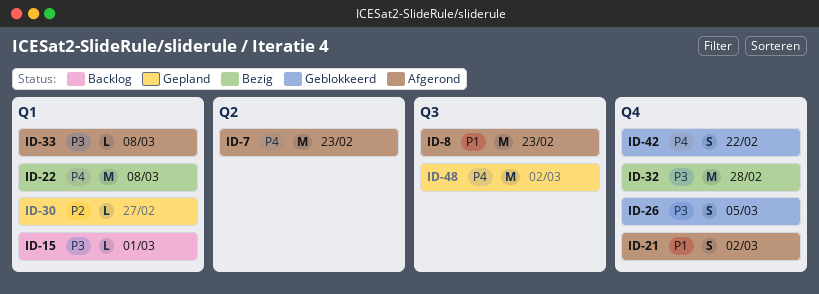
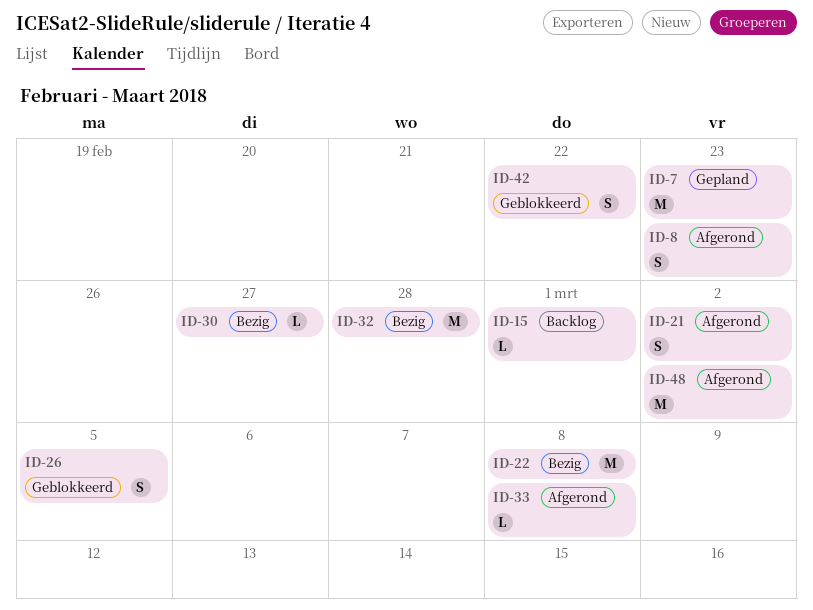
ID-7, status: Afgerond -> Gepland
ID-8, estimate: M -> S
ID-30, status: Gepland -> Bezig
ID-48, status: Gepland -> Afgerond

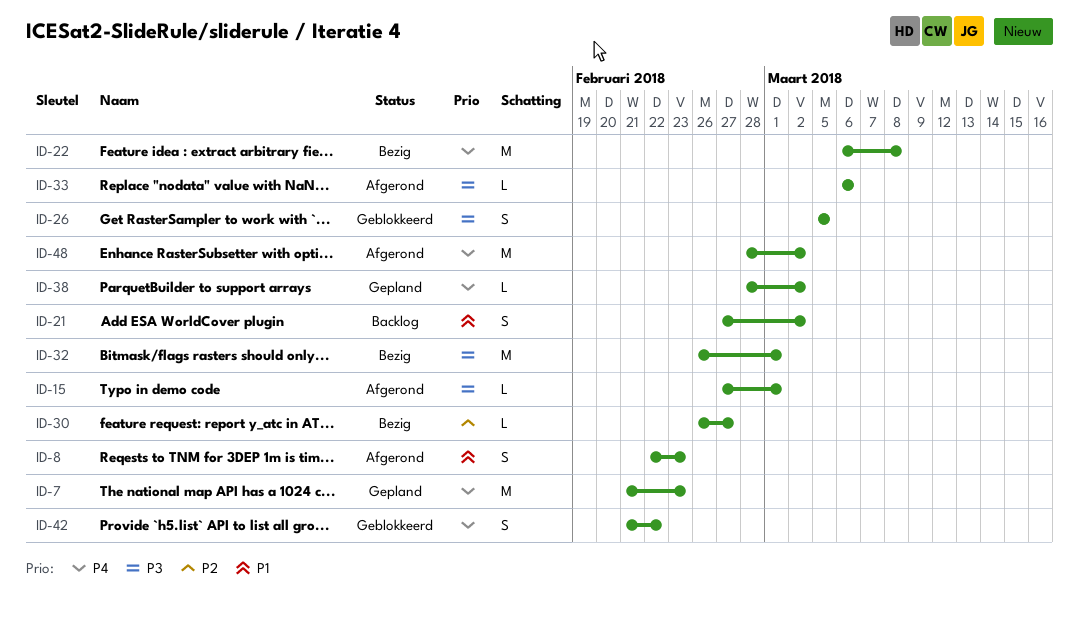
ID-15, status: Backlog -> Afgerond
ID-21, status: Afgerond -> Backlog
ID-32, due: Feb 28 -> Mar 1
ID-33, due: Mar 8 -> Mar 6
ID-38: none -> present

